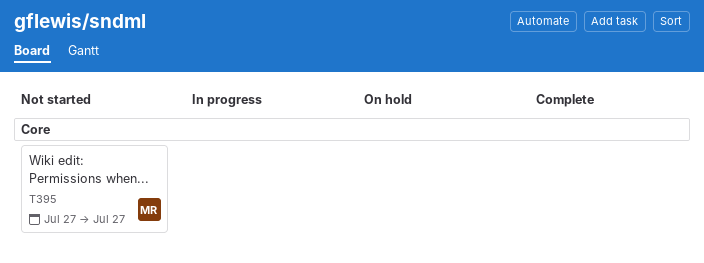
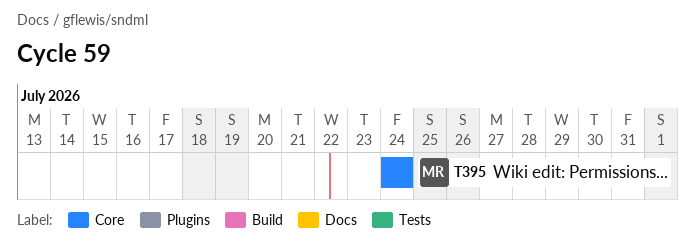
T395, start: Jul 27 -> Jul 24
T395, due: Jul 27 -> Jul 24

